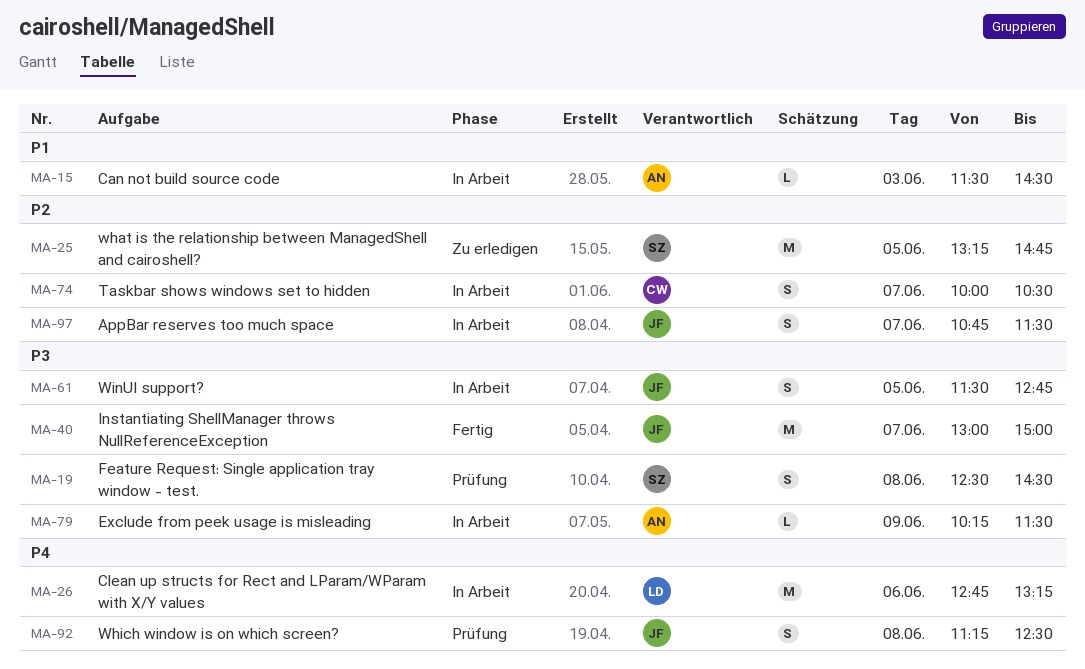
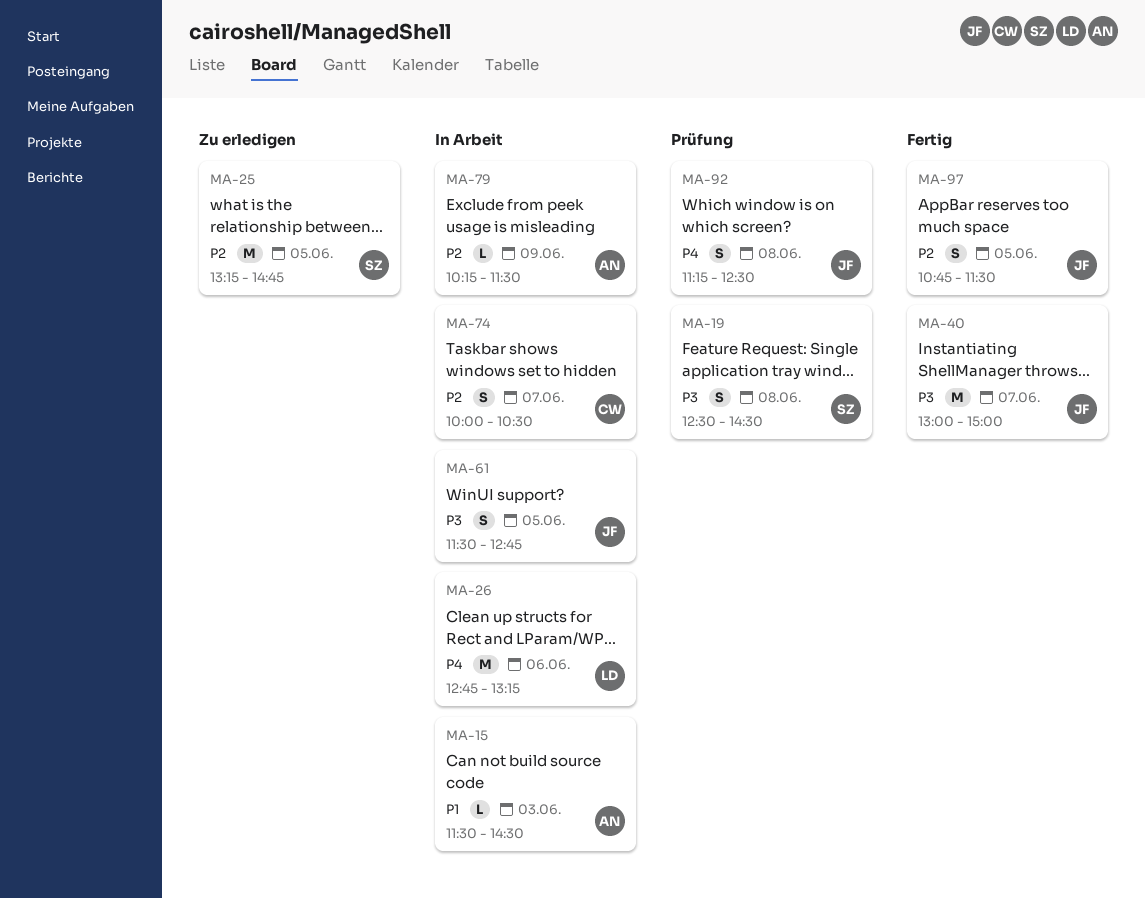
MA-79, priority: P3 -> P2
MA-97, status: In Arbeit -> Fertig
MA-97, day: Jun 7 -> Jun 5

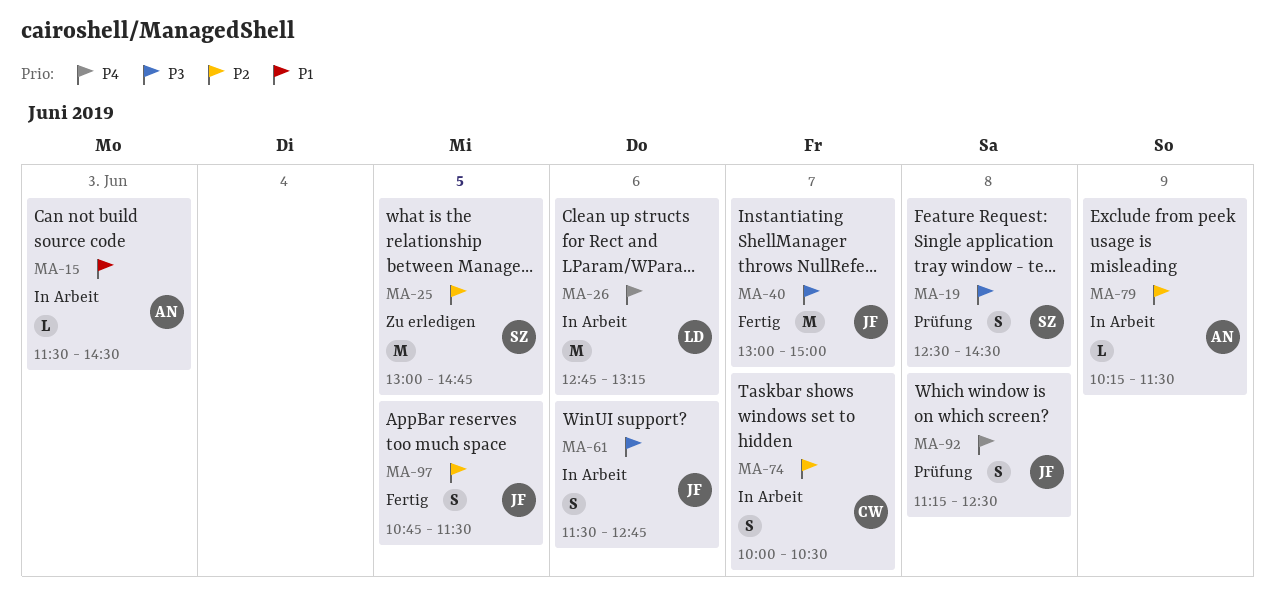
MA-25, begins: 13:15 -> 13:00
MA-61, day: Jun 5 -> Jun 6

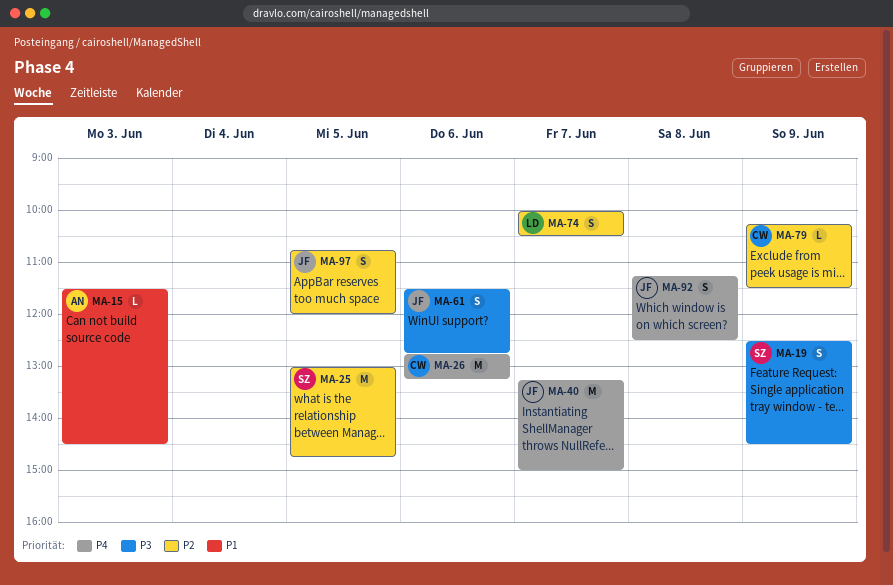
MA-19, day: Jun 8 -> Jun 9
MA-26, owner: LD -> CW
MA-40, priority: P3 -> P4
MA-40, begins: 13:00 -> 13:15
MA-74, owner: CW -> LD
MA-79, owner: AN -> CW
MA-97, ends: 11:30 -> 12:00

